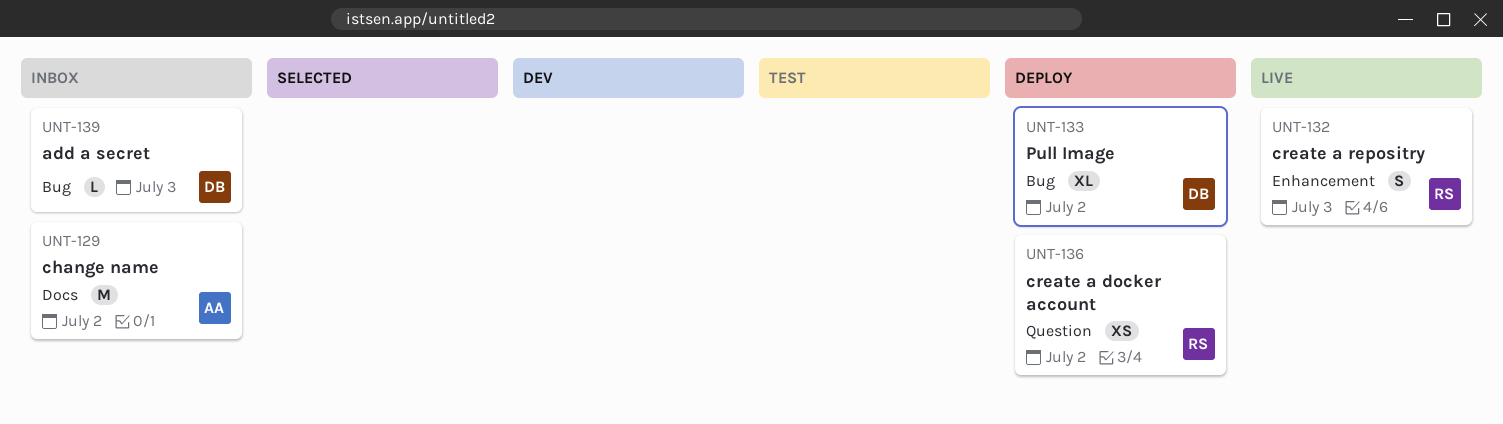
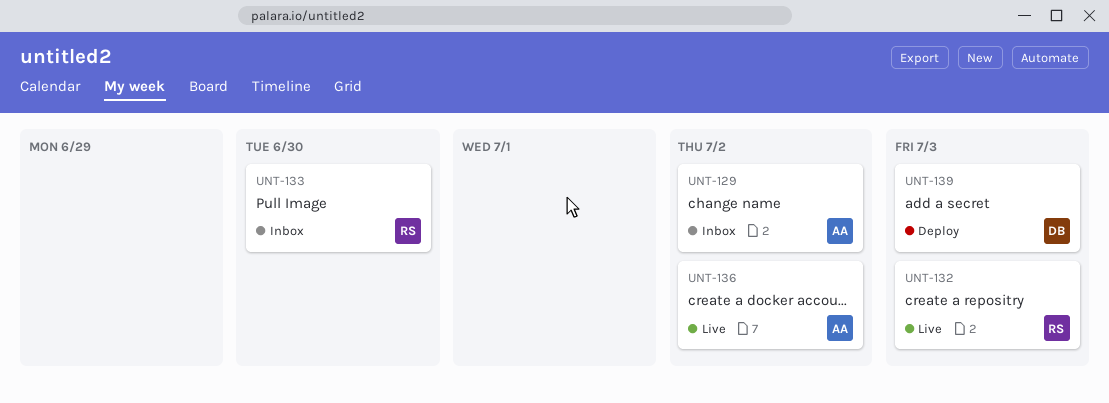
UNT-133, status: Deploy -> Inbox
UNT-133, owner: DB -> RS
UNT-133, due: Jul 2 -> Jun 30
UNT-136, status: Deploy -> Live
UNT-136, owner: RS -> AA
UNT-139, status: Inbox -> Deploy

